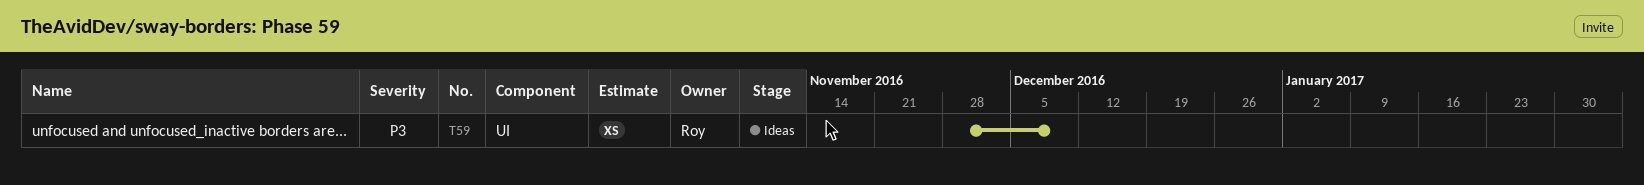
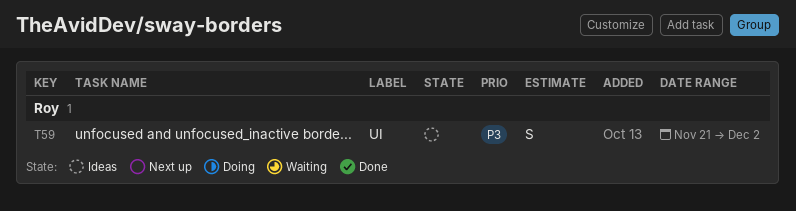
T59, estimate: XS -> S
T59, start: Nov 28 -> Nov 21
T59, due: Dec 9 -> Dec 2

